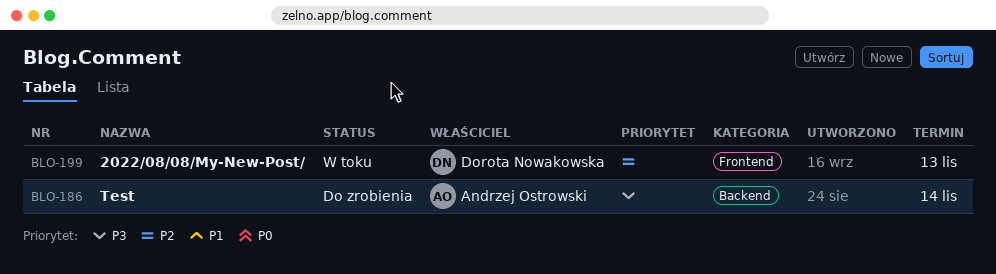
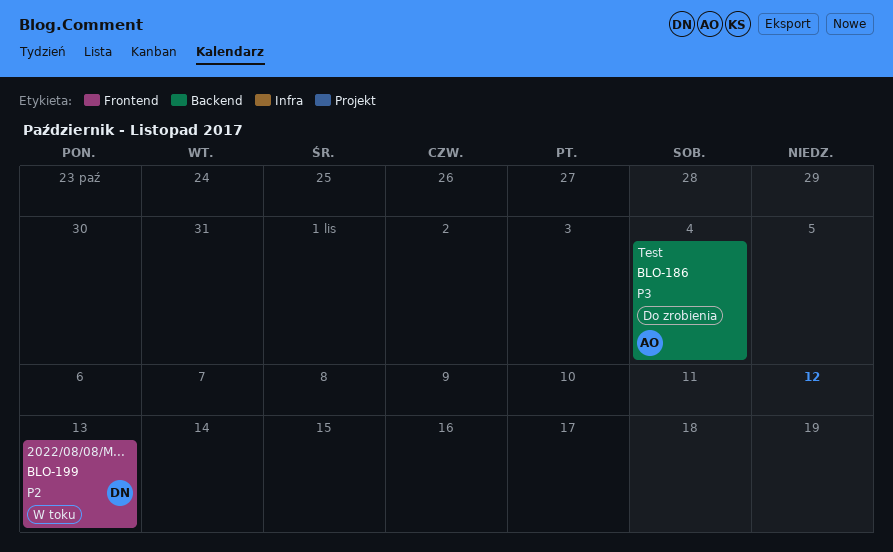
BLO-186, due: Nov 14 -> Nov 4

